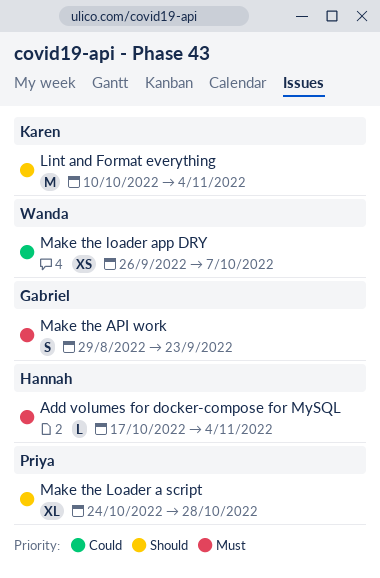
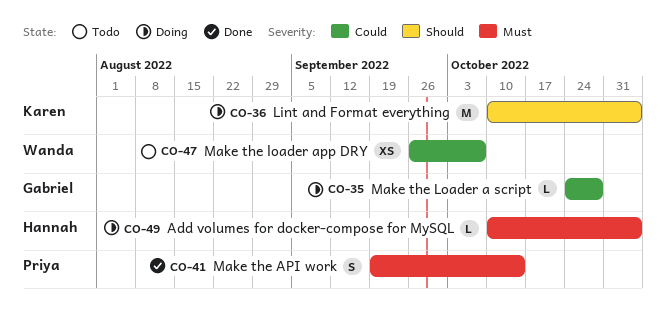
Add volumes for docker-compose for MySQL, start: Oct 17 -> Oct 10
Make the API work, owner: Gabriel -> Priya
Make the API work, start: Aug 29 -> Sep 19
Make the API work, due: Sep 23 -> Oct 14
Make the Loader a script, owner: Priya -> Gabriel
Make the Loader a script, priority: Should -> Could
Make the Loader a script, estimate: XL -> L

